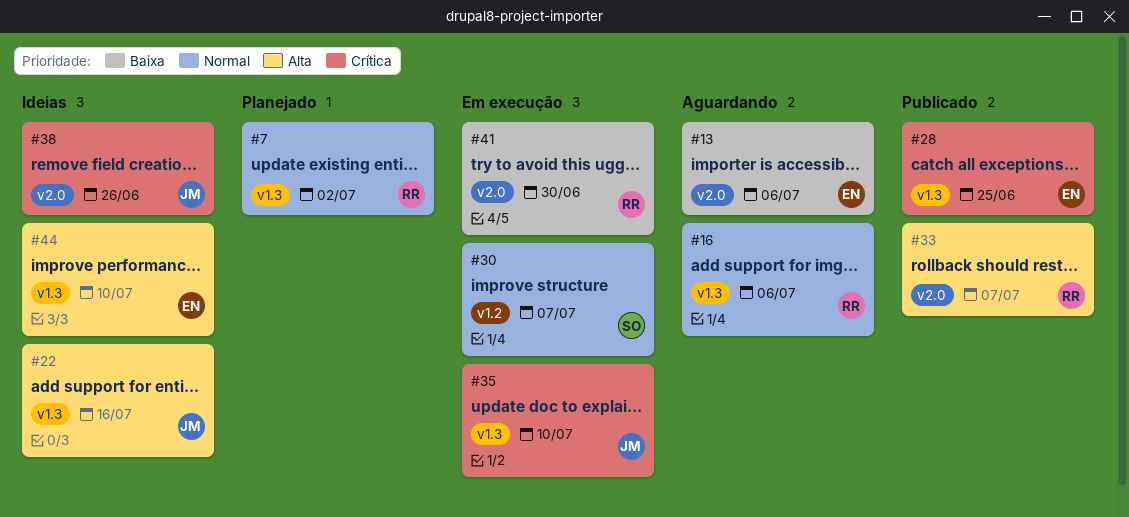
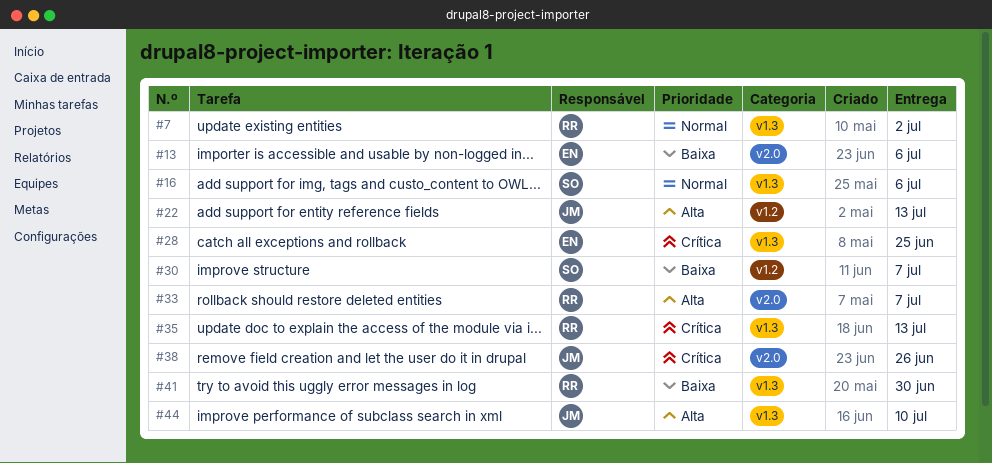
#16, owner: RR -> SO
#22, label: v1.3 -> v1.2
#22, due: Jul 16 -> Jul 13
#30, priority: Normal -> Baixa
#35, owner: JM -> RR
#35, due: Jul 10 -> Jul 13
#41, label: v2.0 -> v1.3
#44, owner: EN -> JM

